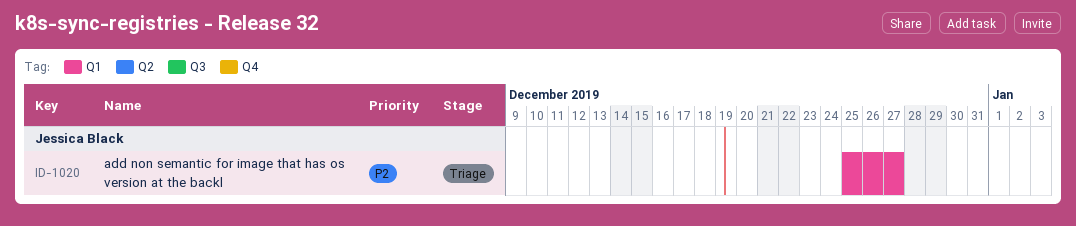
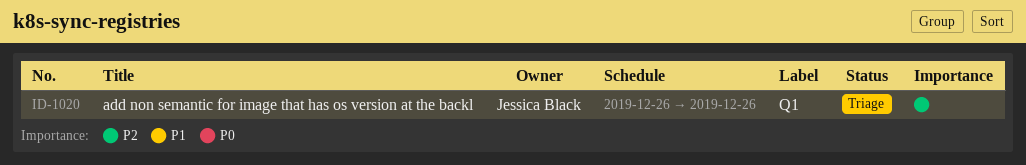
ID-1020, start: Dec 25 -> Dec 26
ID-1020, due: Dec 27 -> Dec 26

